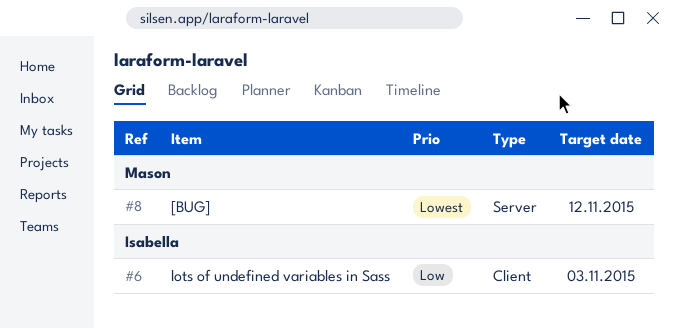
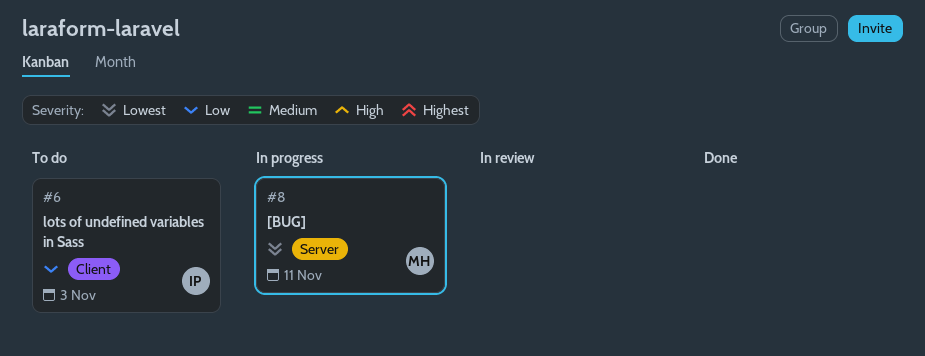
#8, due: Nov 12 -> Nov 11

